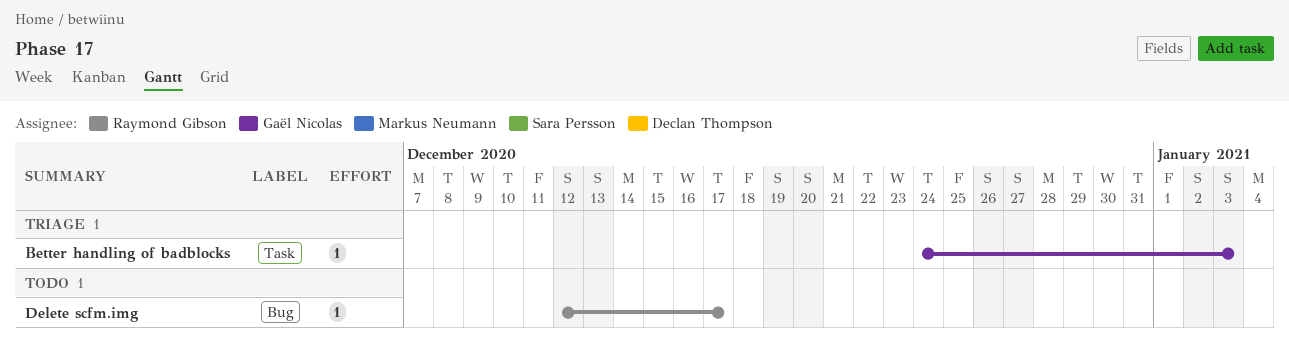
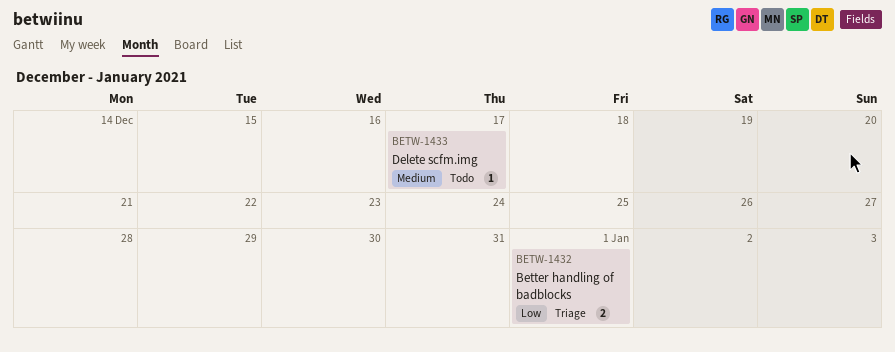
Better handling of badblocks, estimate: 1 -> 2
Better handling of badblocks, due: Jan 3 -> Jan 1

